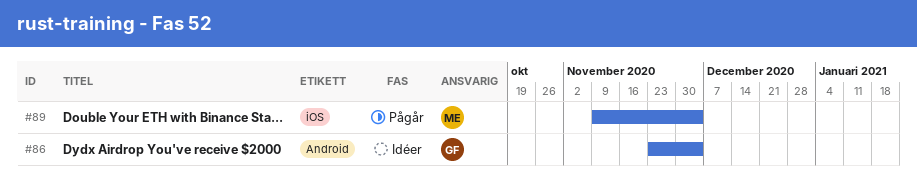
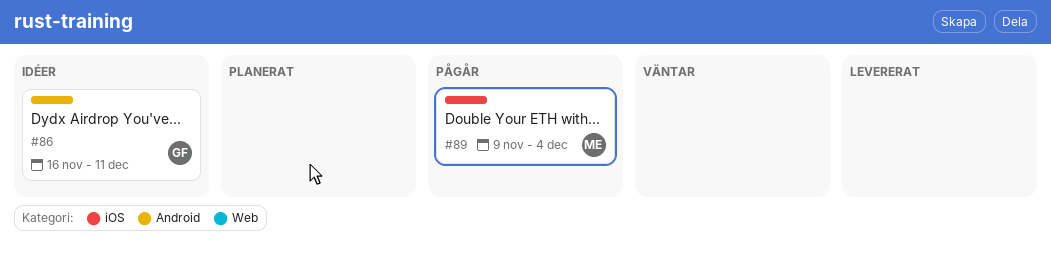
#86, start: Nov 23 -> Nov 16
#86, due: Dec 4 -> Dec 11

